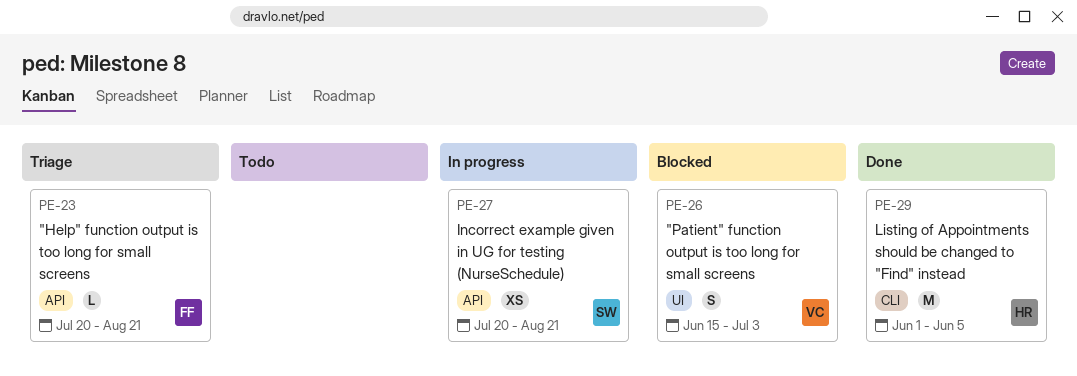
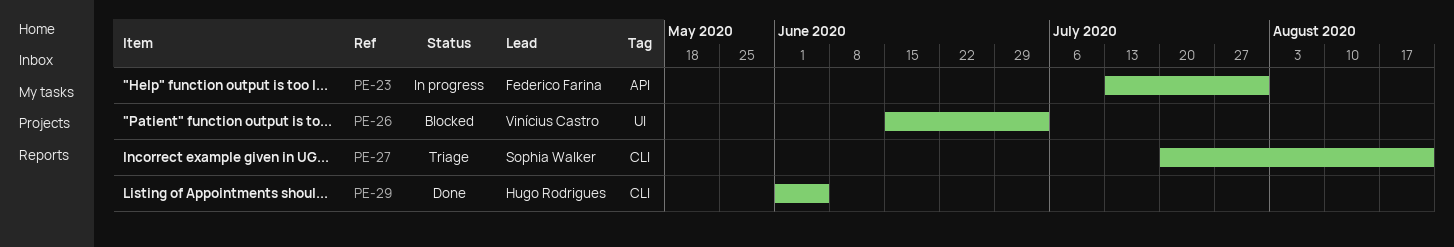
PE-23, status: Triage -> In progress
PE-23, start: Jul 20 -> Jul 13
PE-23, due: Aug 21 -> Jul 31
PE-27, status: In progress -> Triage
PE-27, label: API -> CLI

